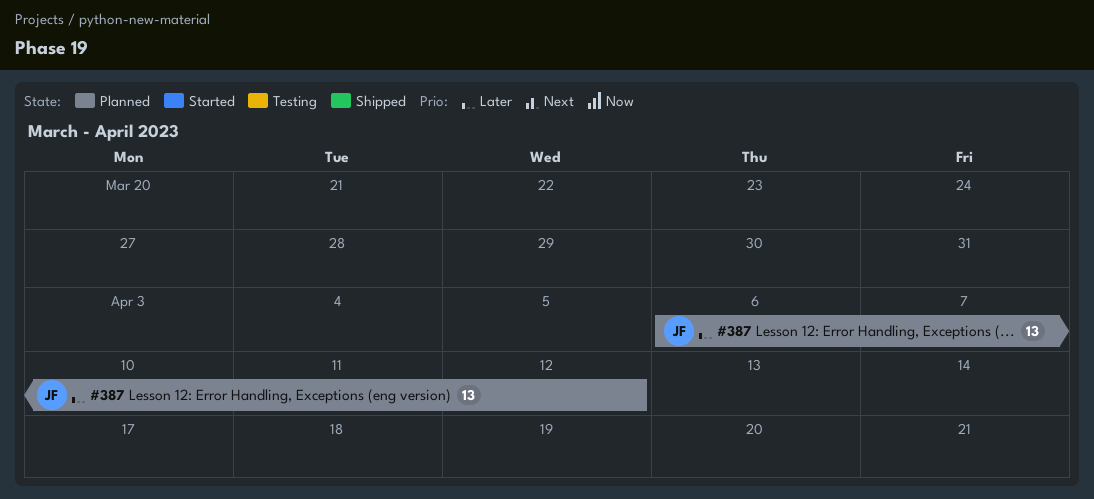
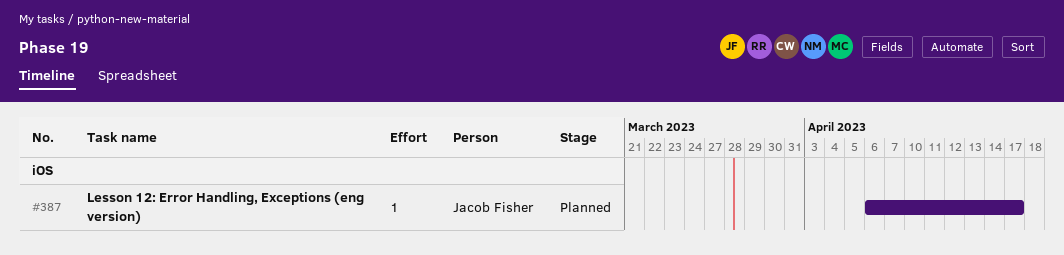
#387, estimate: 13 -> 1
#387, due: Apr 12 -> Apr 17

